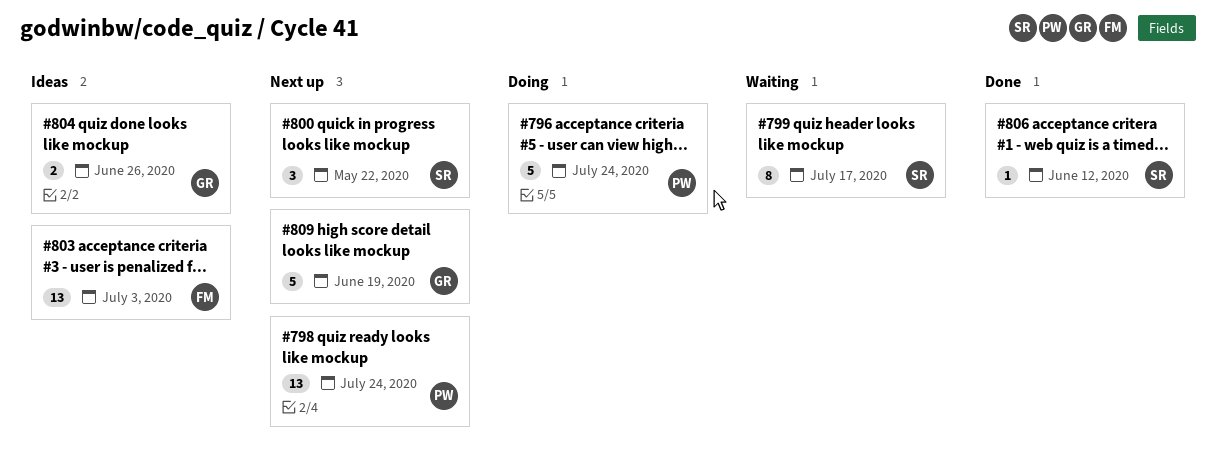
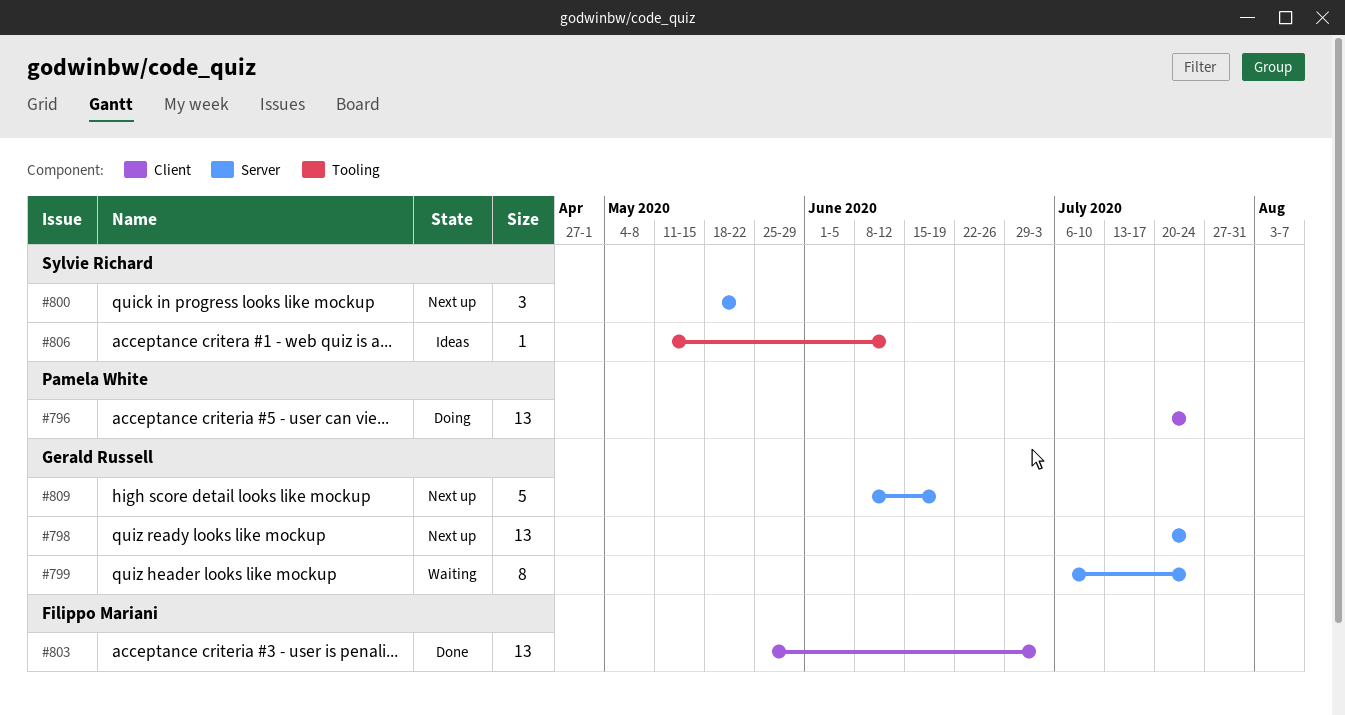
#796, estimate: 5 -> 13
#798, owner: Pamela White -> Gerald Russell
#799, owner: Sylvie Richard -> Gerald Russell
#799, due: Jul 17 -> Jul 24
#803, status: Ideas -> Done
#804: present -> none
#806, status: Done -> Ideas

